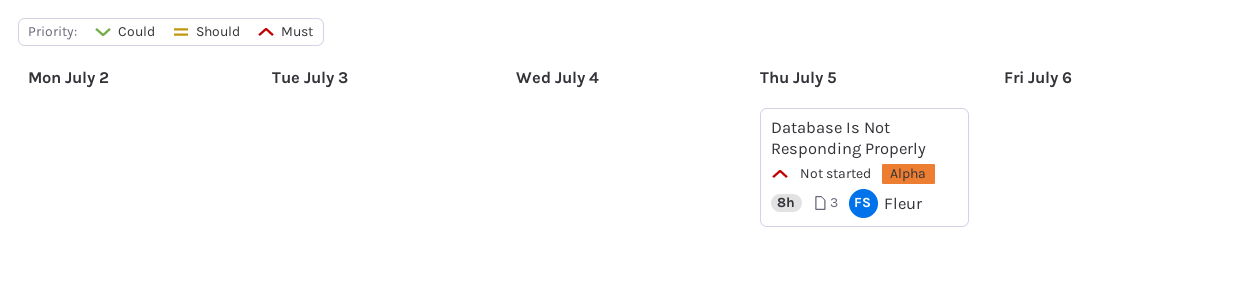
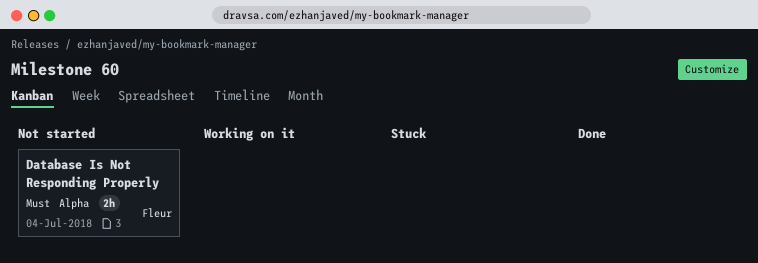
Database Is Not Responding Properly, estimate: 8h -> 2h
Database Is Not Responding Properly, due: Jul 5 -> Jul 4

